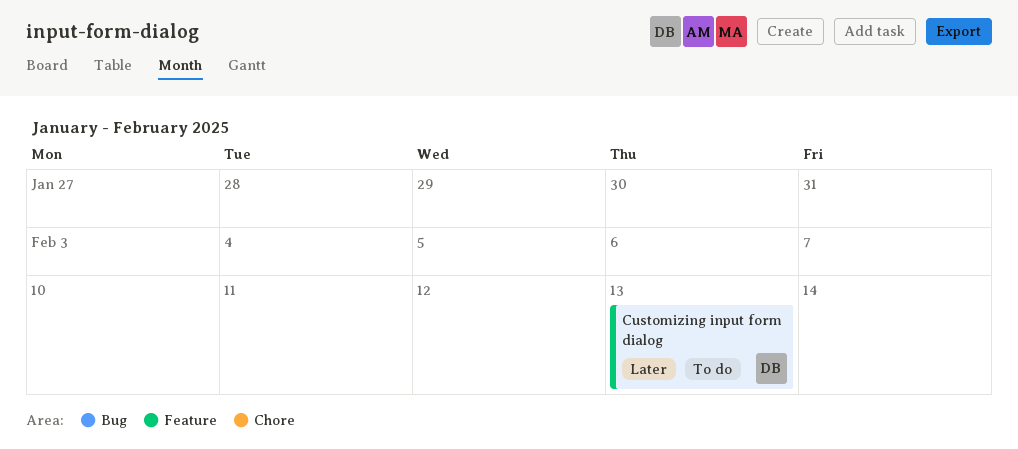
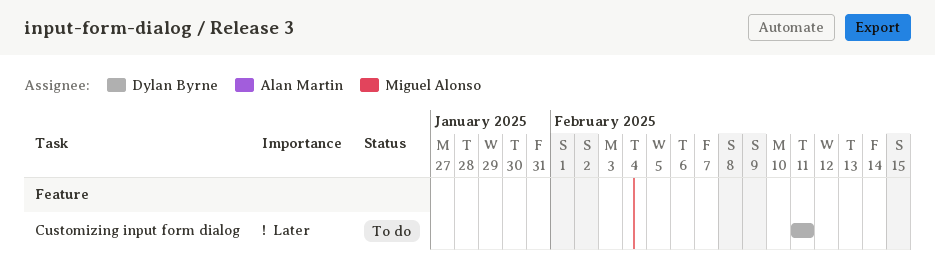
Customizing input form dialog, due: Feb 13 -> Feb 11

